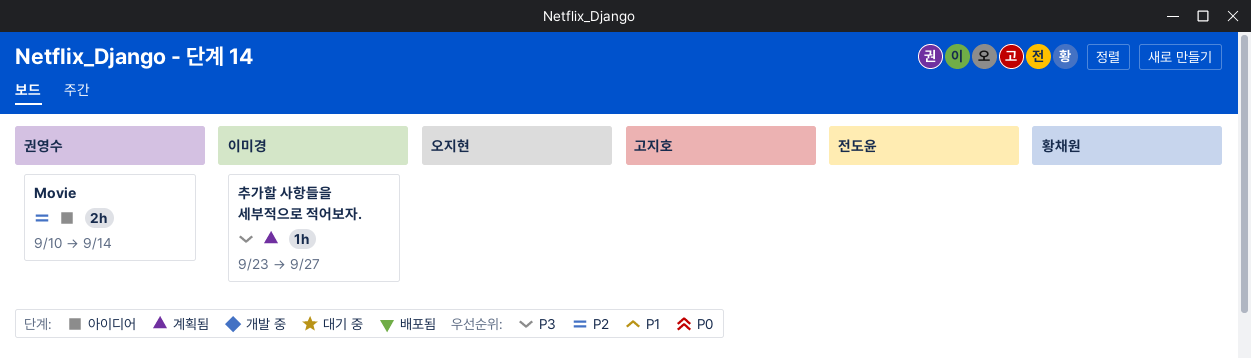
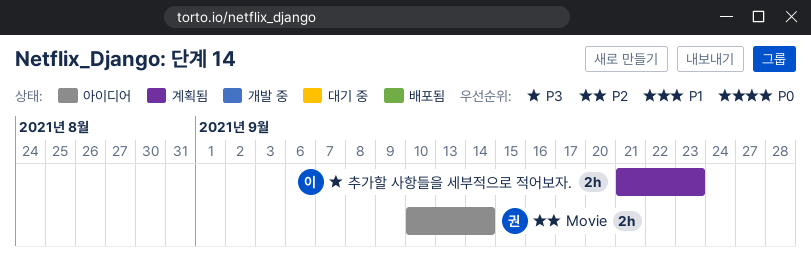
추가할 사항들을 세부적으로 적어보자., estimate: 1h -> 2h
추가할 사항들을 세부적으로 적어보자., start: Sep 23 -> Sep 21
추가할 사항들을 세부적으로 적어보자., due: Sep 27 -> Sep 23

